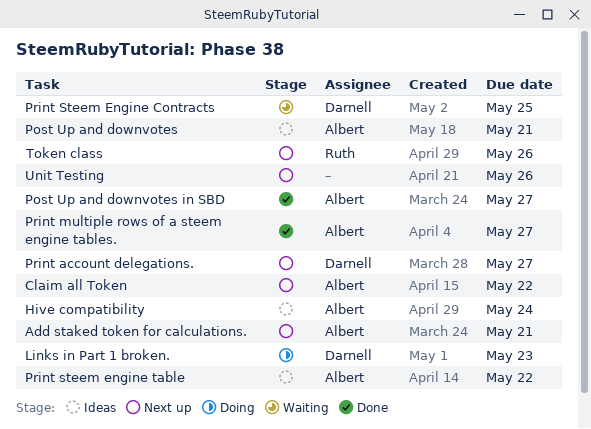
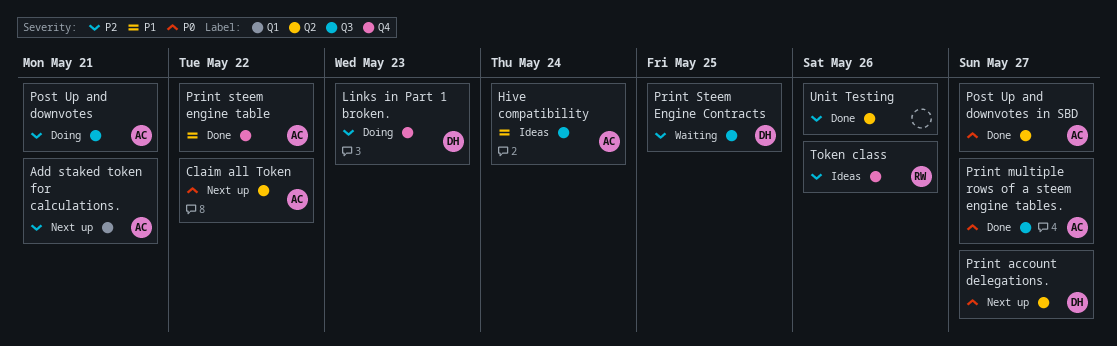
Post Up and downvotes, status: Ideas -> Doing
Print steem engine table, status: Ideas -> Done
Token class, status: Next up -> Ideas
Unit Testing, status: Next up -> Done

